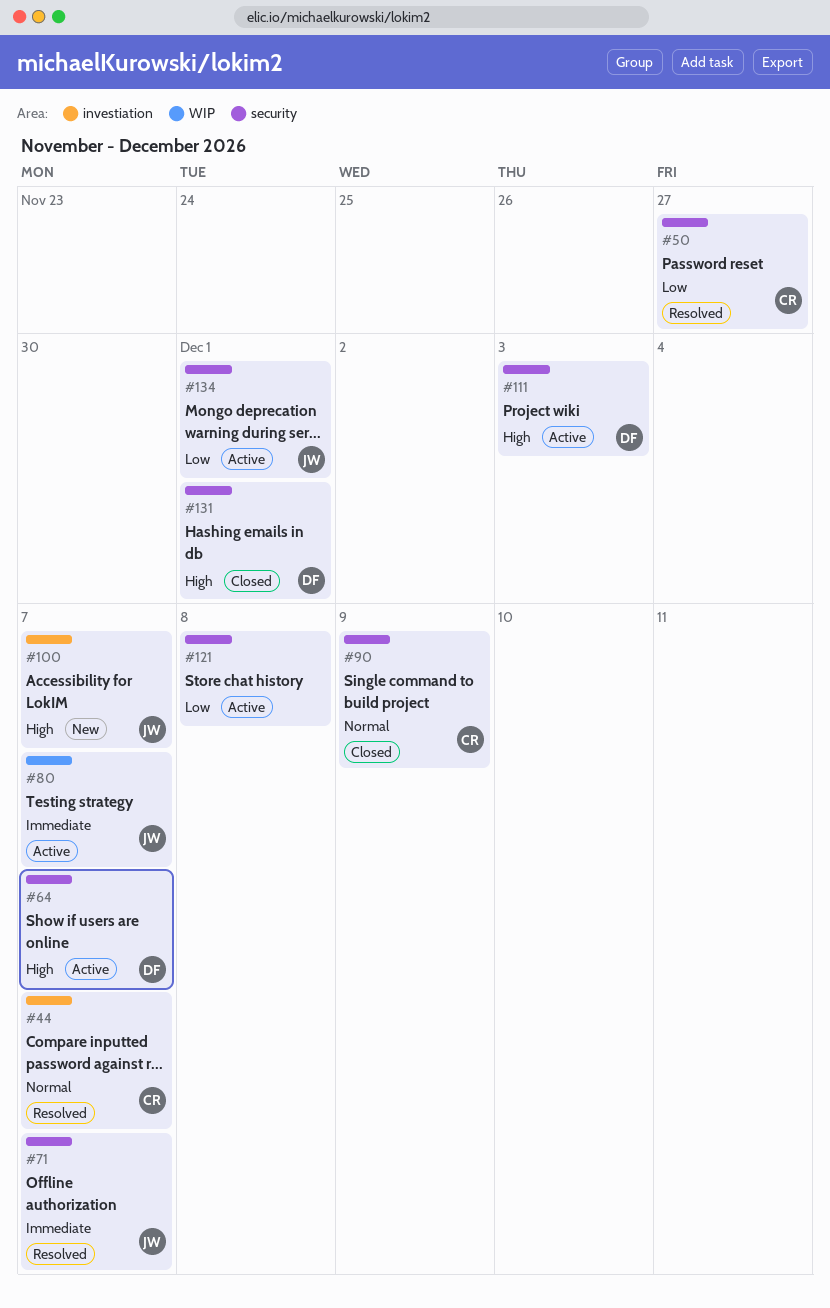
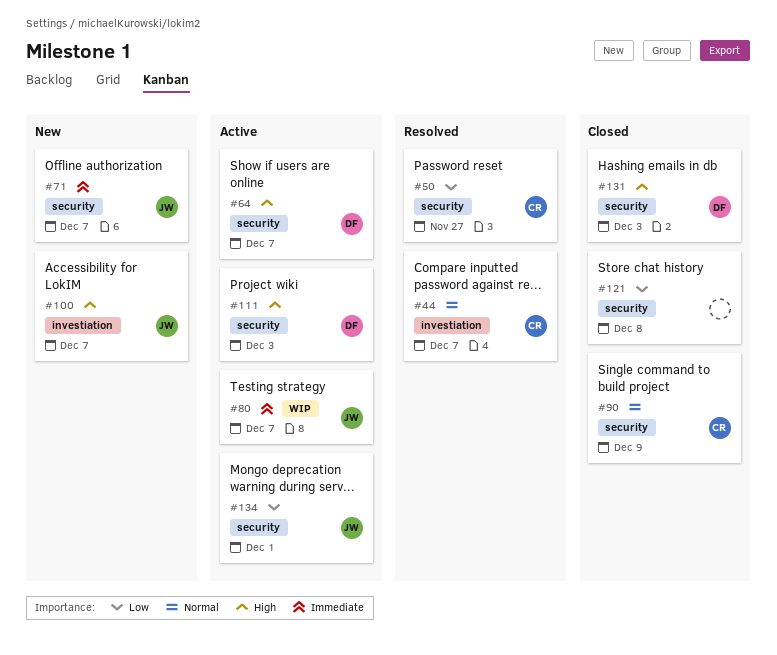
#71, status: Resolved -> New
#121, status: Active -> Closed
#131, due: Dec 1 -> Dec 3

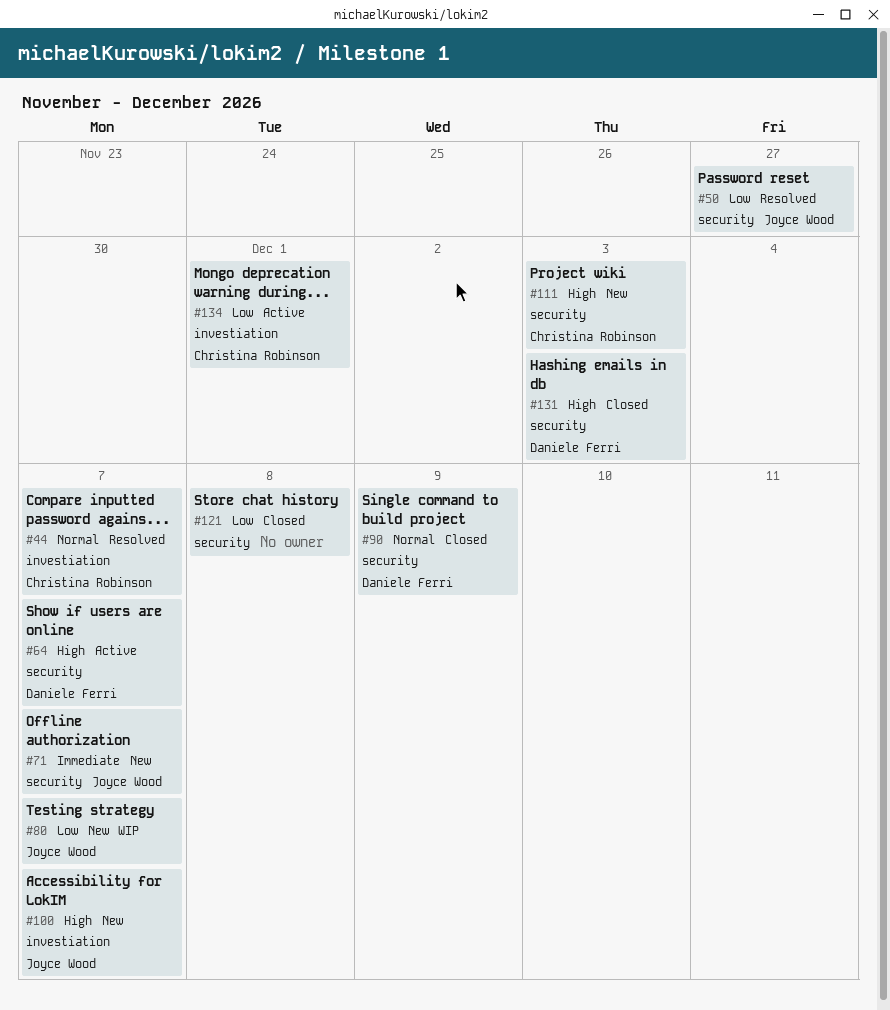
#50, owner: Christina Robinson -> Joyce Wood
#80, status: Active -> New
#80, priority: Immediate -> Low
#90, owner: Christina Robinson -> Daniele Ferri
#111, status: Active -> New
#111, owner: Daniele Ferri -> Christina Robinson
#134, owner: Joyce Wood -> Christina Robinson
#134, label: security -> investiation

